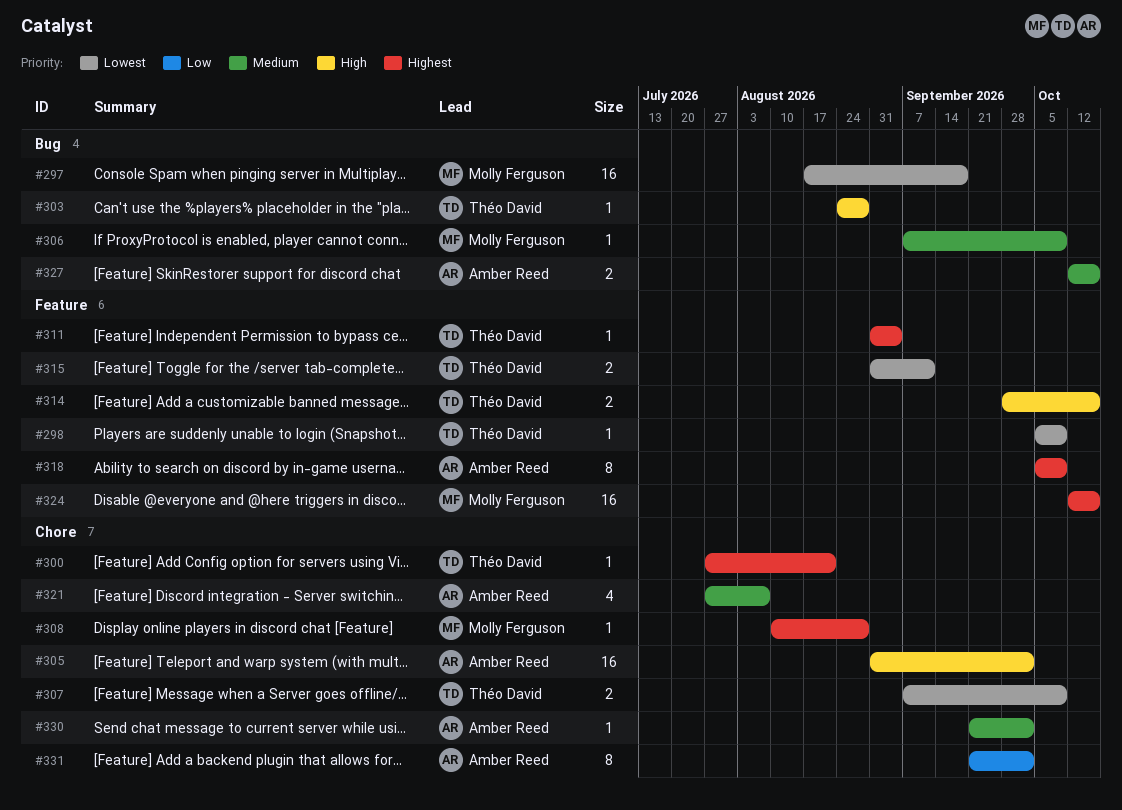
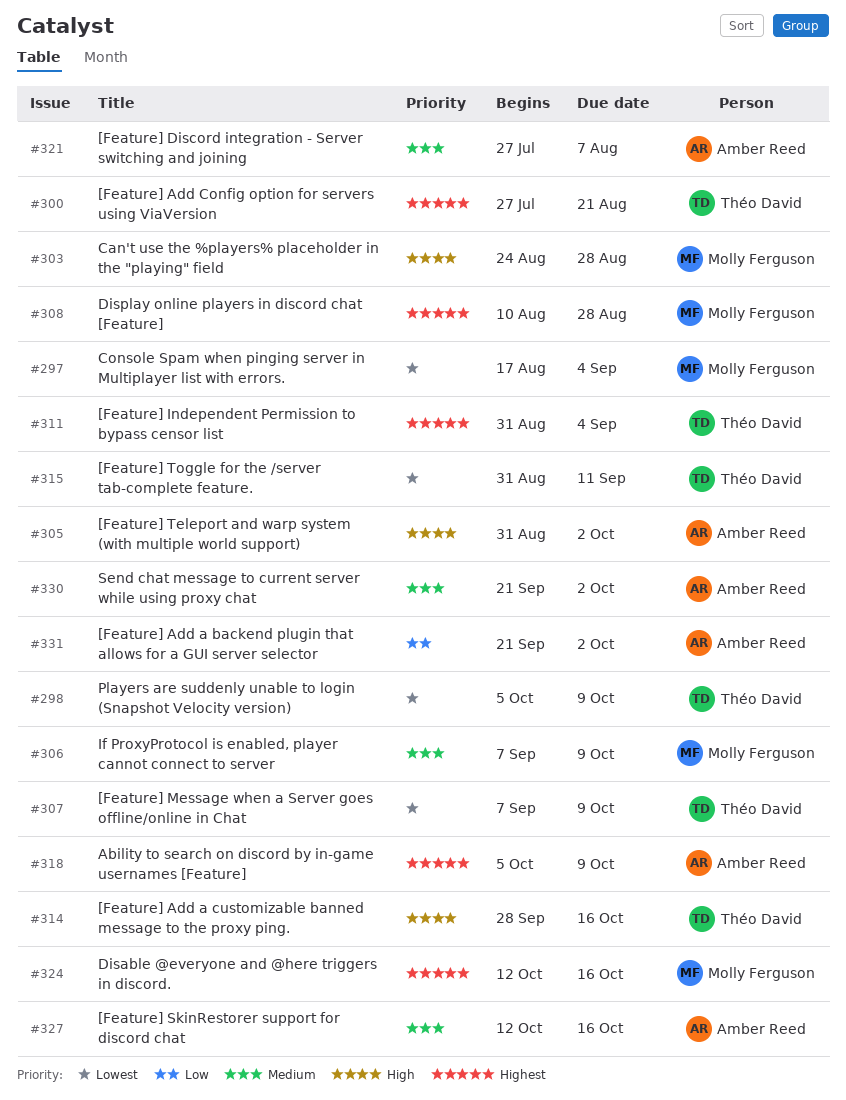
#297, due: Sep 18 -> Sep 4
#303, owner: Théo David -> Molly Ferguson

